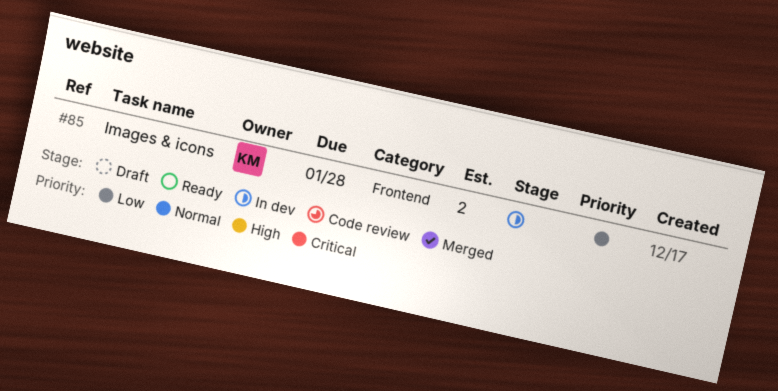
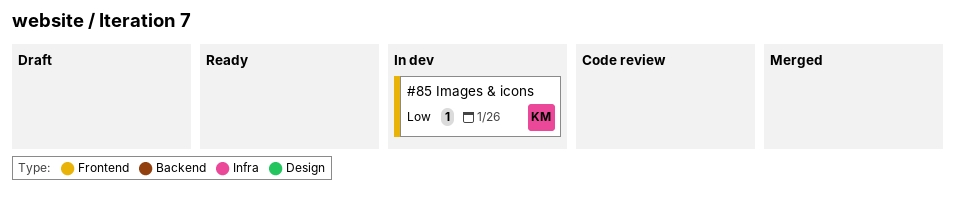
#85, estimate: 2 -> 1
#85, due: Jan 28 -> Jan 26

